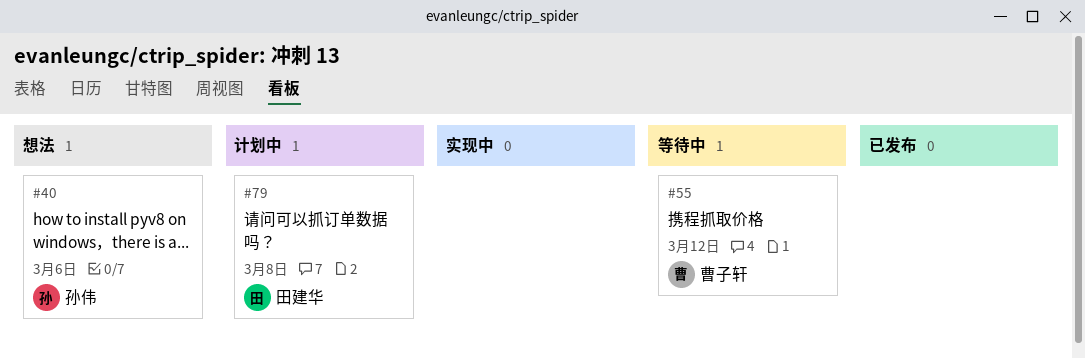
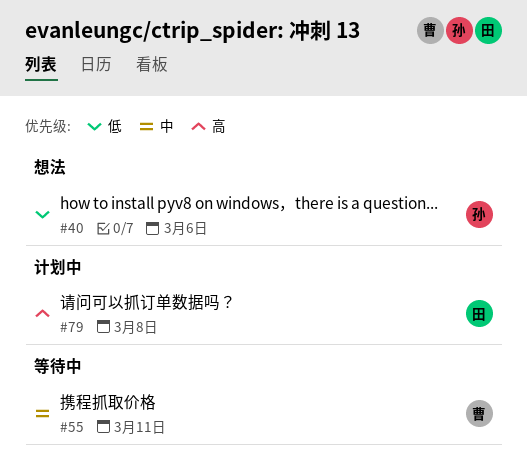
#55, due: Mar 12 -> Mar 11

